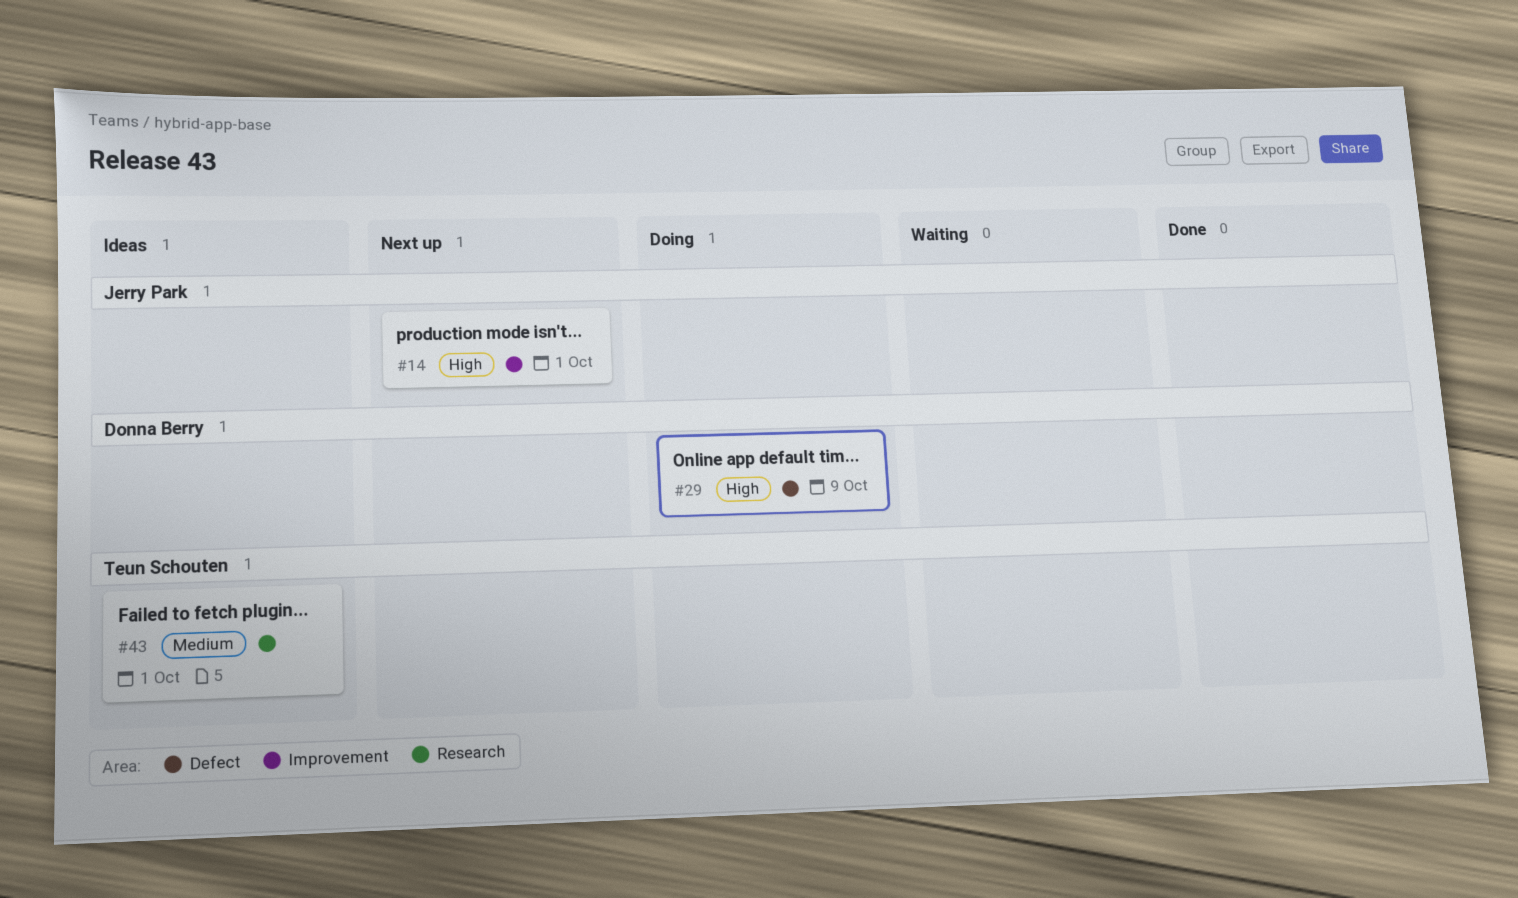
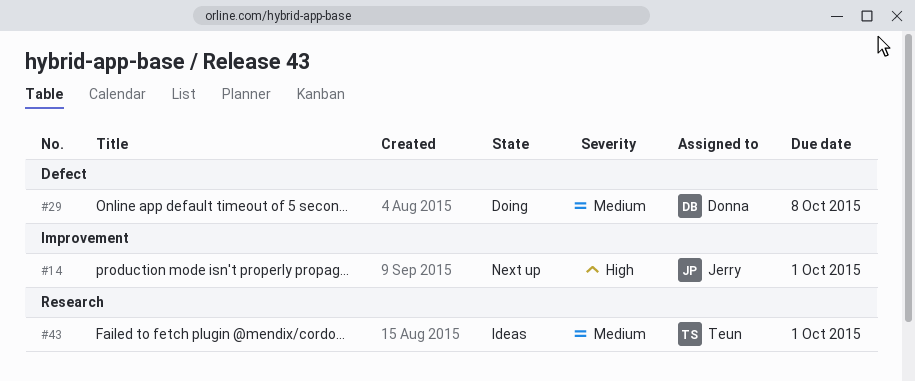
#29, priority: High -> Medium
#29, due: Oct 9 -> Oct 8

